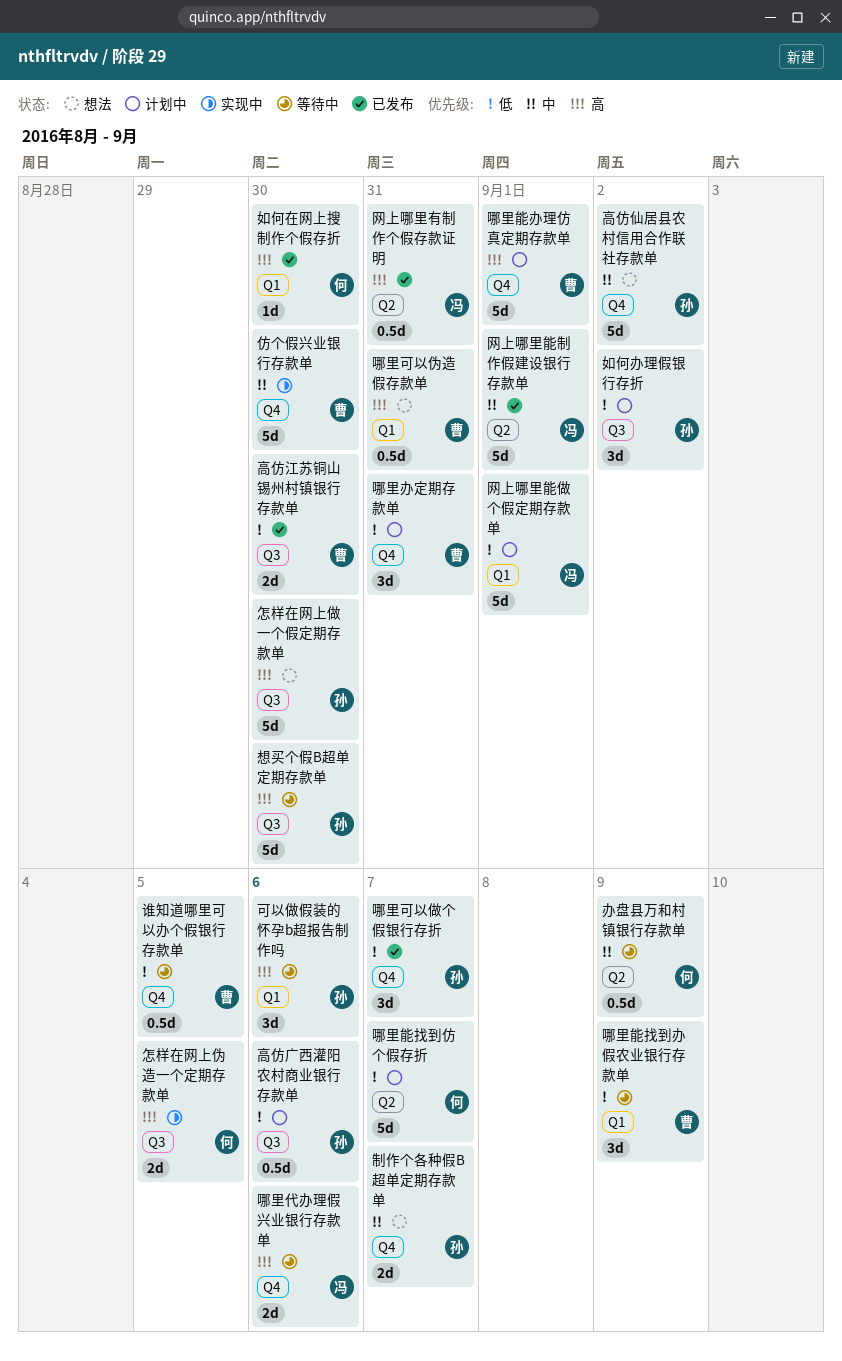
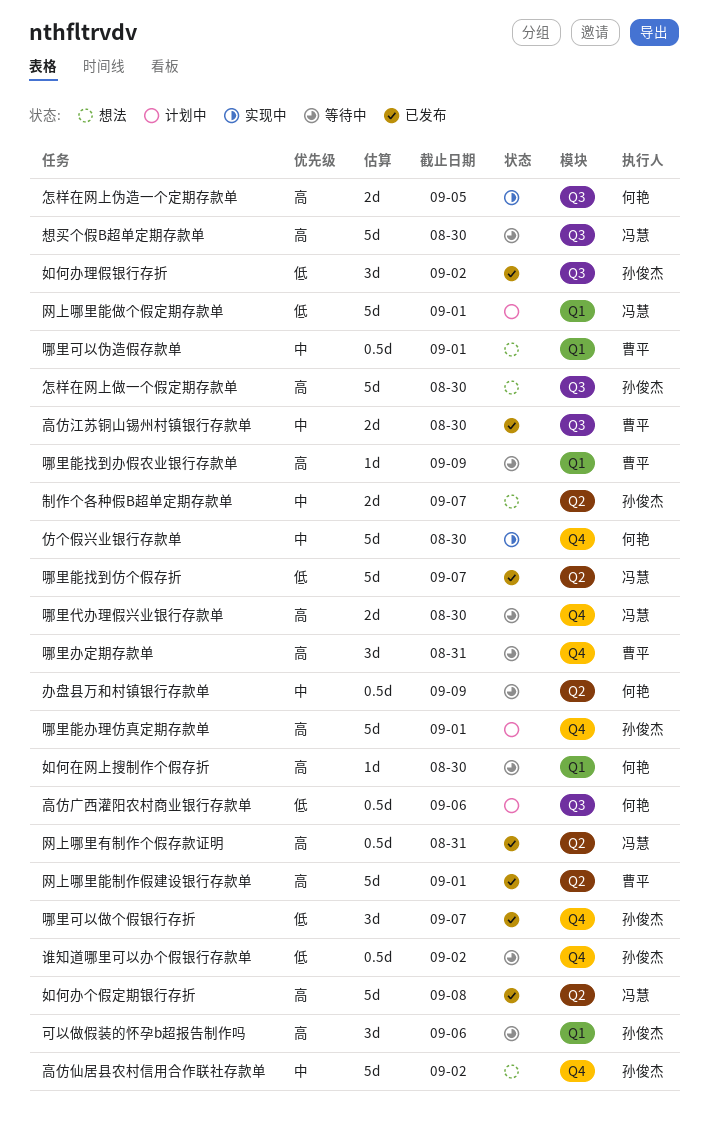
仿个假兴业银行存款单, owner: 曹平 -> 何艳
制作个各种假B超单定期存款单, label: Q4 -> Q2
哪里代办理假兴业银行存款单, due: Sep 6 -> Aug 30
哪里办定期存款单, status: 计划中 -> 等待中
哪里办定期存款单, priority: 低 -> 高
哪里可以伪造假存款单, priority: 高 -> 中
哪里可以伪造假存款单, due: Aug 31 -> Sep 1
哪里能办理仿真定期存款单, owner: 曹平 -> 孙俊杰
哪里能找到仿个假存折, status: 计划中 -> 已发布
哪里能找到仿个假存折, owner: 何艳 -> 冯慧
哪里能找到办假农业银行存款单, priority: 低 -> 高
哪里能找到办假农业银行存款单, estimate: 3d -> 1d
如何办个假定期银行存折: none -> present
如何办理假银行存折, status: 计划中 -> 已发布
如何在网上搜制作个假存折, status: 已发布 -> 等待中
想买个假B超单定期存款单, owner: 孙俊杰 -> 冯慧
网上哪里能制作假建设银行存款单, owner: 冯慧 -> 曹平
网上哪里能制作假建设银行存款单, priority: 中 -> 高
谁知道哪里可以办个假银行存款单, owner: 曹平 -> 孙俊杰
谁知道哪里可以办个假银行存款单, due: Sep 5 -> Sep 2
高仿广西灌阳农村商业银行存款单, owner: 孙俊杰 -> 何艳
高仿江苏铜山锡州村镇银行存款单, priority: 低 -> 中

